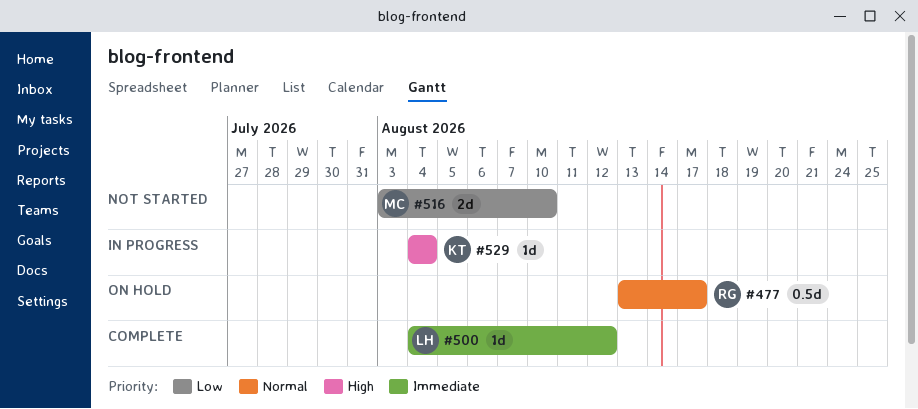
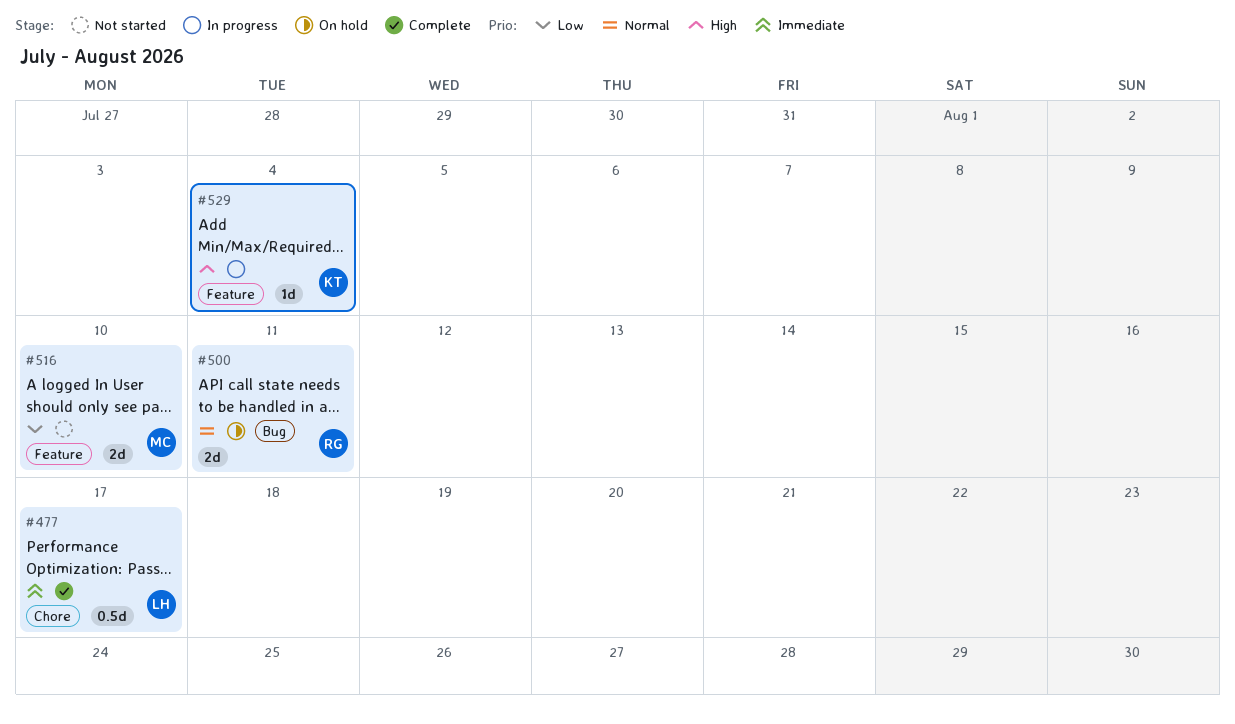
#477, status: On hold -> Complete
#477, owner: RG -> LH
#477, priority: Normal -> Immediate
#500, status: Complete -> On hold
#500, owner: LH -> RG
#500, priority: Immediate -> Normal
#500, estimate: 1d -> 2d
#500, due: Aug 12 -> Aug 11

